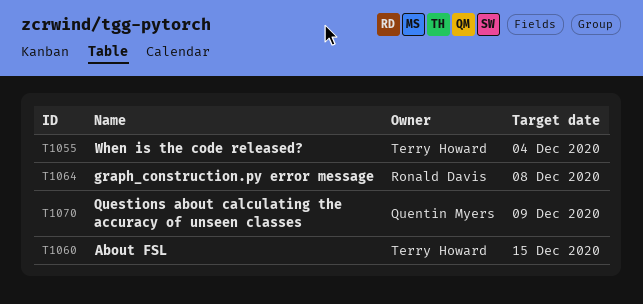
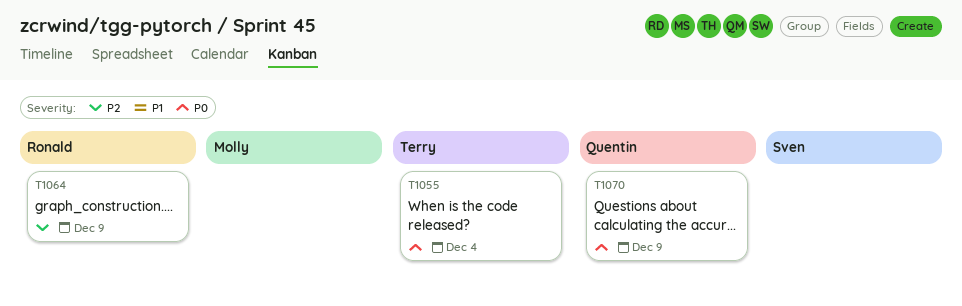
T1060: present -> none
T1064, due: Dec 8 -> Dec 9

